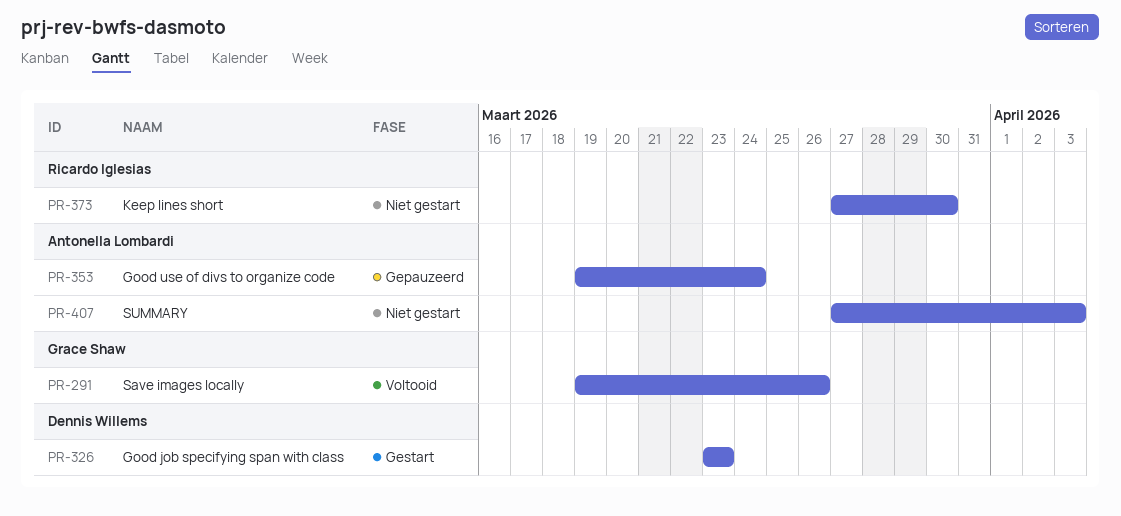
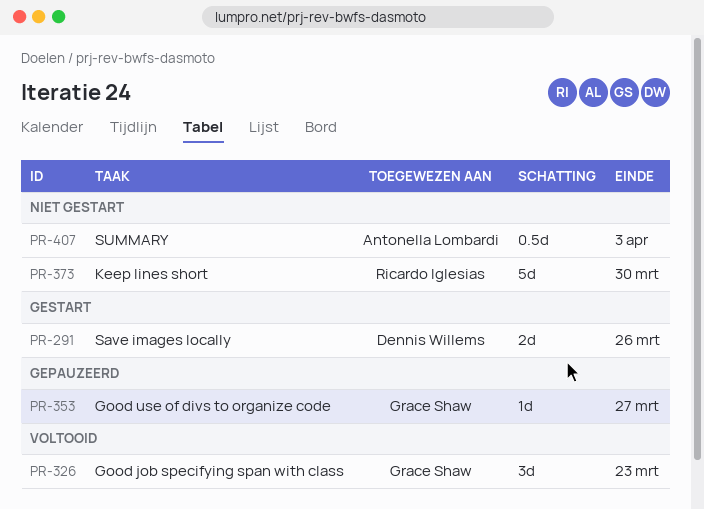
PR-291, status: Voltooid -> Gestart
PR-291, owner: Grace Shaw -> Dennis Willems
PR-326, status: Gestart -> Voltooid
PR-326, owner: Dennis Willems -> Grace Shaw
PR-353, owner: Antonella Lombardi -> Grace Shaw
PR-353, due: Mar 24 -> Mar 27

